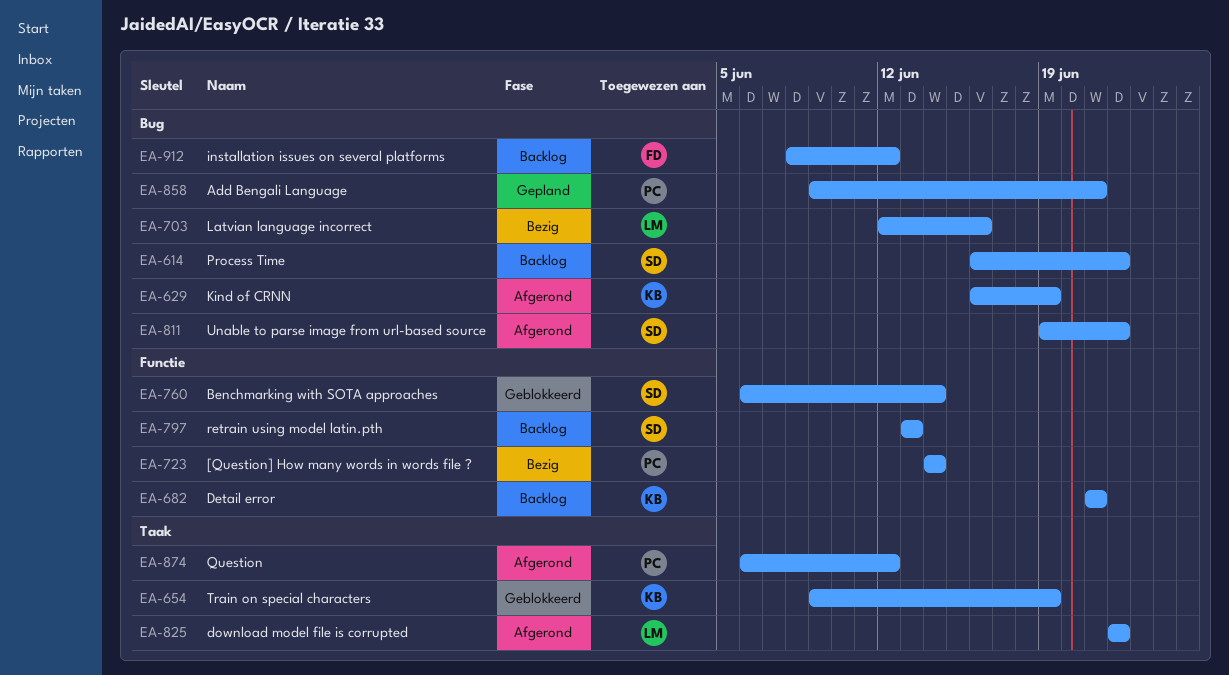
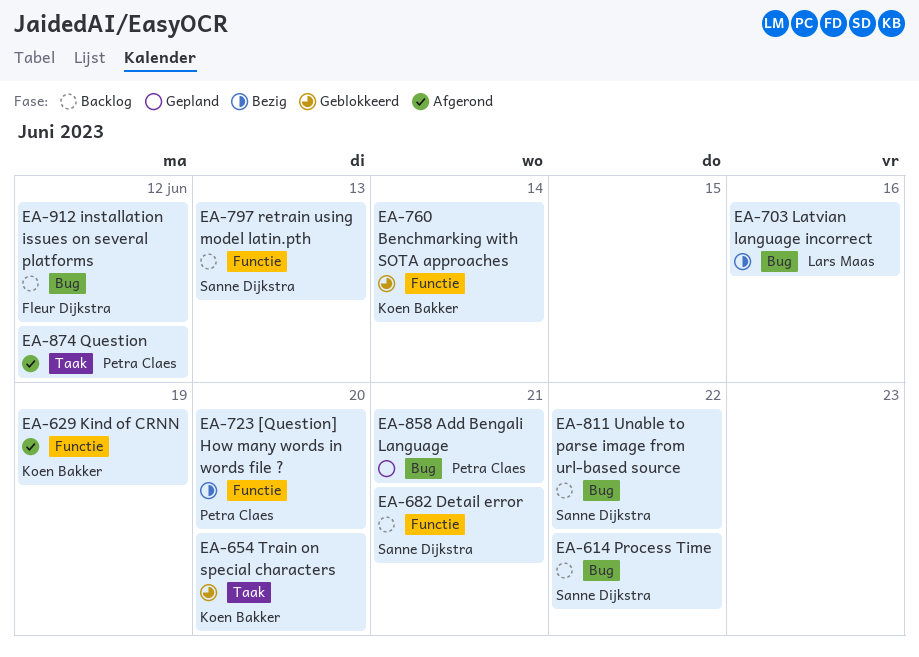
EA-629, label: Bug -> Functie
EA-654, due: Jun 19 -> Jun 20
EA-682, owner: Koen Bakker -> Sanne Dijkstra
EA-723, due: Jun 14 -> Jun 20
EA-760, owner: Sanne Dijkstra -> Koen Bakker
EA-811, status: Afgerond -> Backlog
EA-825: present -> none

